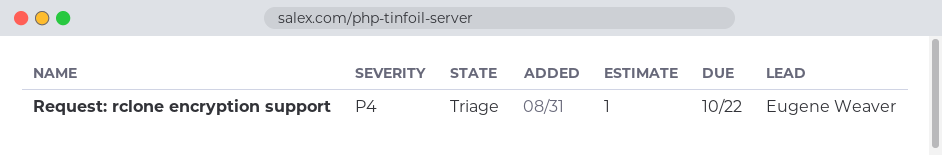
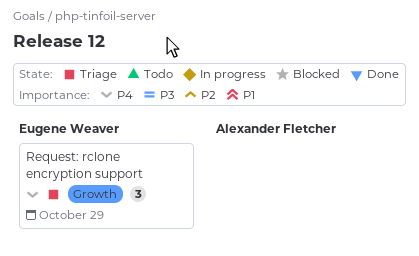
Request: rclone encryption support, estimate: 1 -> 3
Request: rclone encryption support, due: Oct 22 -> Oct 29

